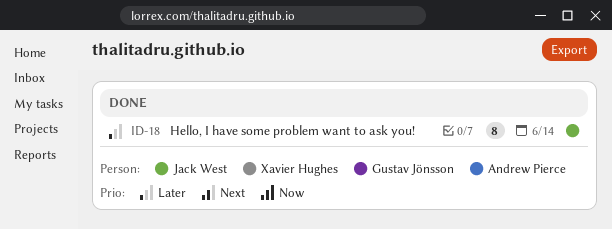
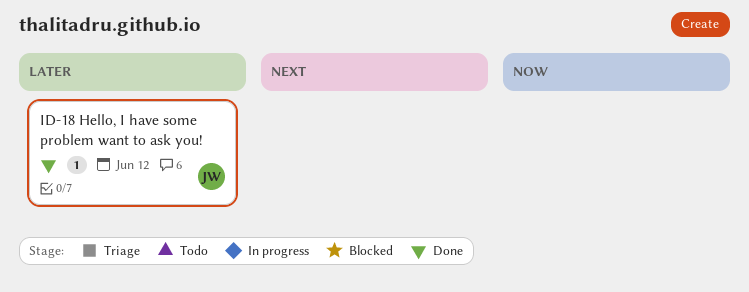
ID-18, estimate: 8 -> 1
ID-18, due: Jun 14 -> Jun 12

